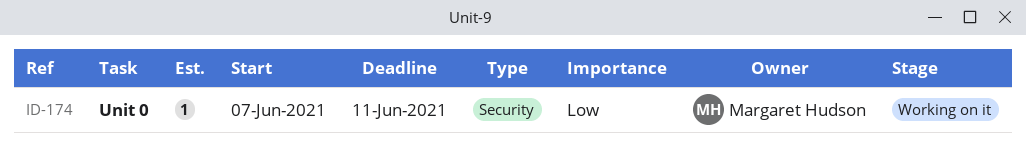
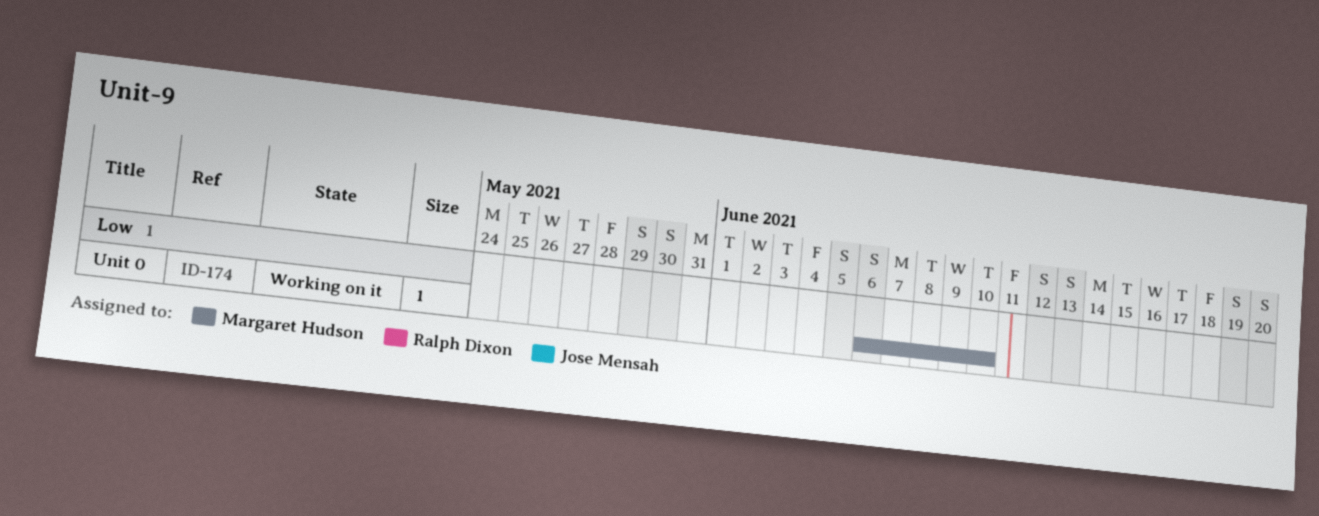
ID-174, start: Jun 7 -> Jun 6
ID-174, due: Jun 11 -> Jun 10

